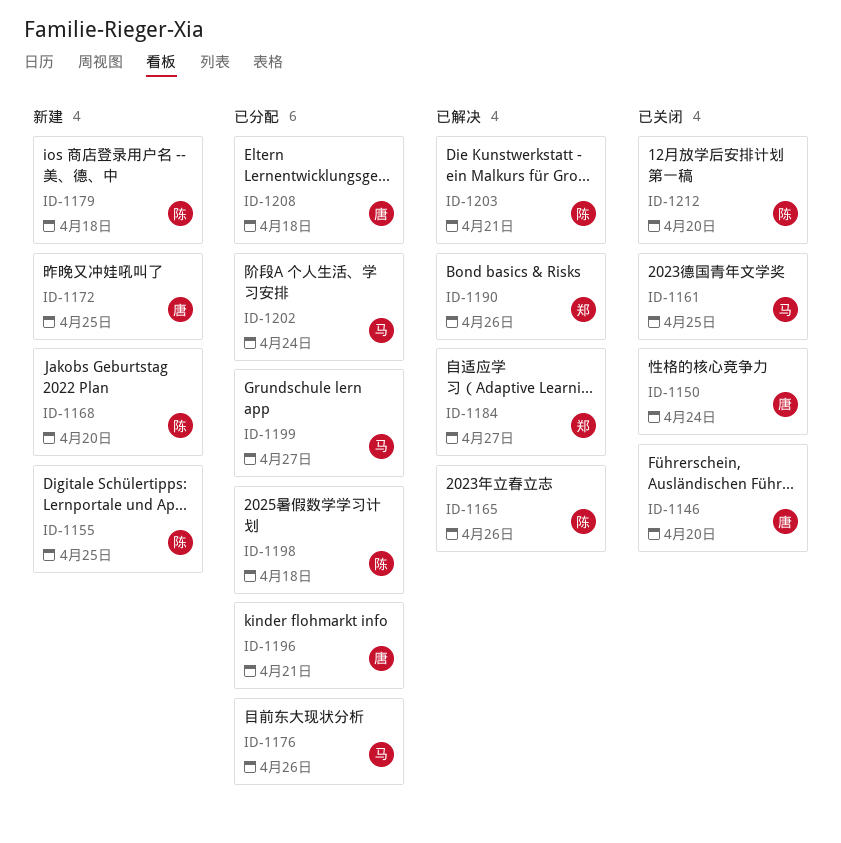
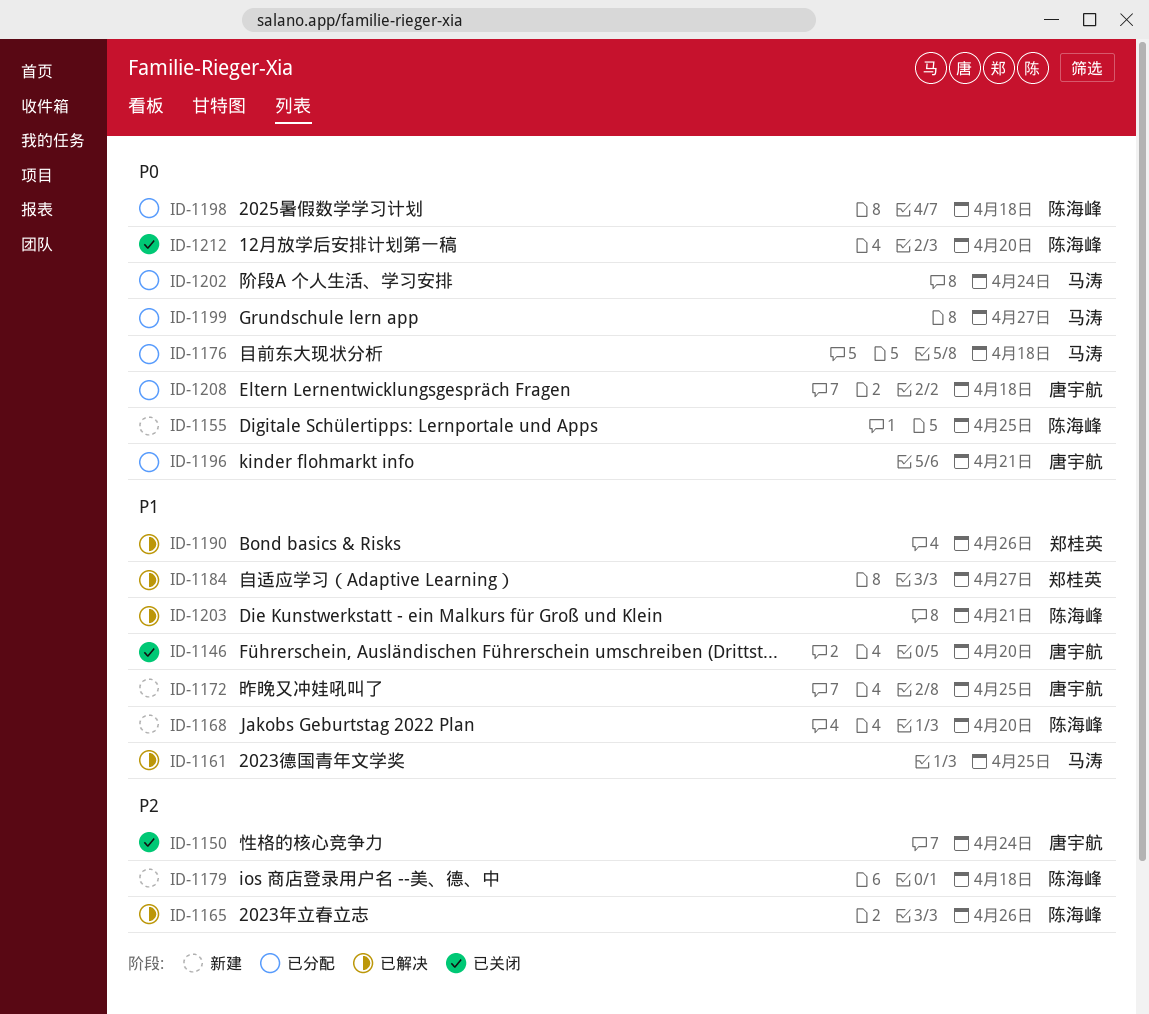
ID-1161, status: 已关闭 -> 已解决
ID-1176, due: Apr 26 -> Apr 18

